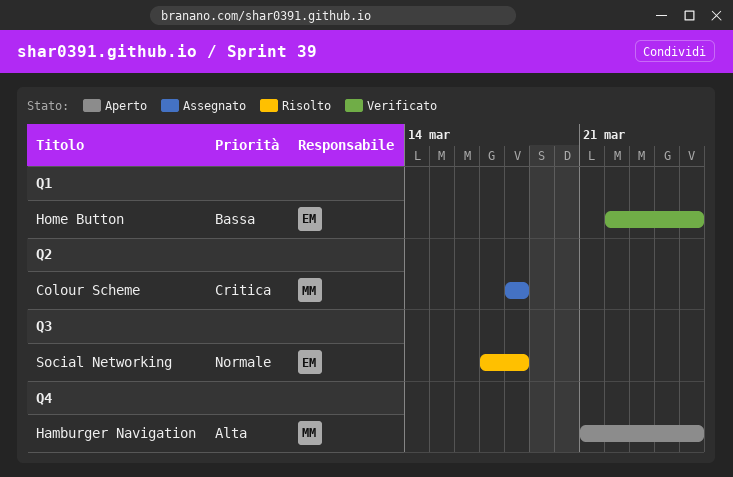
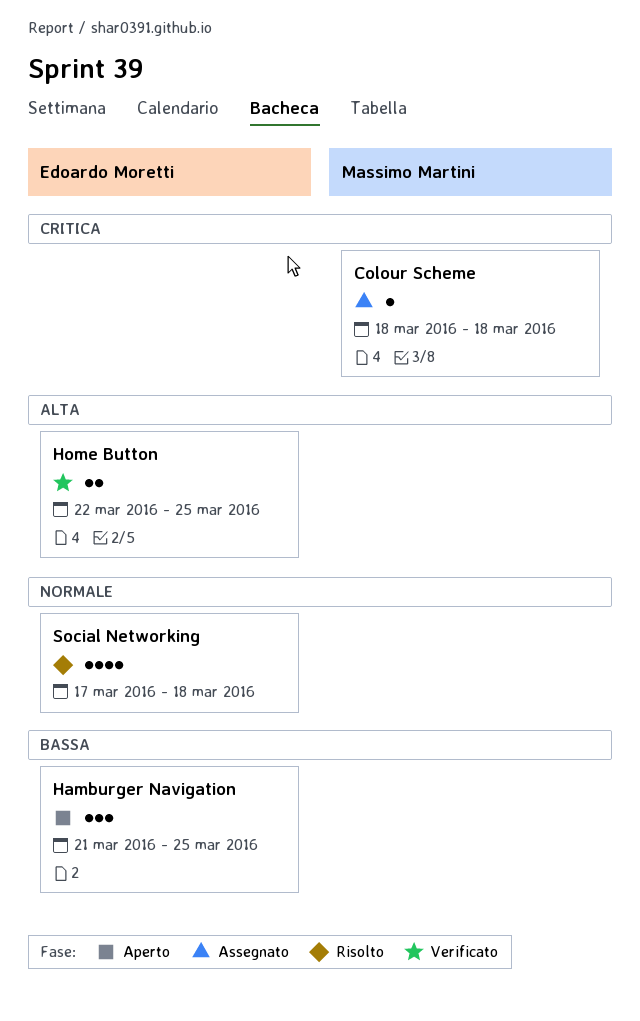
Hamburger Navigation, owner: Massimo Martini -> Edoardo Moretti
Hamburger Navigation, priority: Alta -> Bassa
Home Button, priority: Bassa -> Alta

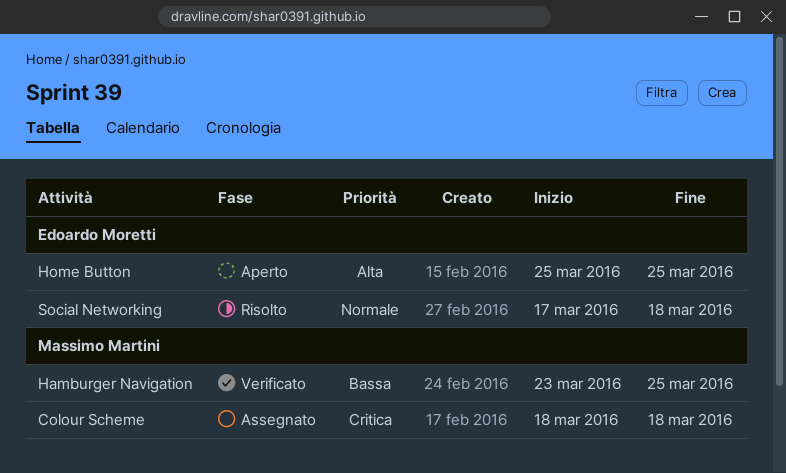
Hamburger Navigation, status: Aperto -> Verificato
Hamburger Navigation, owner: Edoardo Moretti -> Massimo Martini
Hamburger Navigation, start: Mar 21 -> Mar 23
Home Button, status: Verificato -> Aperto
Home Button, start: Mar 22 -> Mar 25

